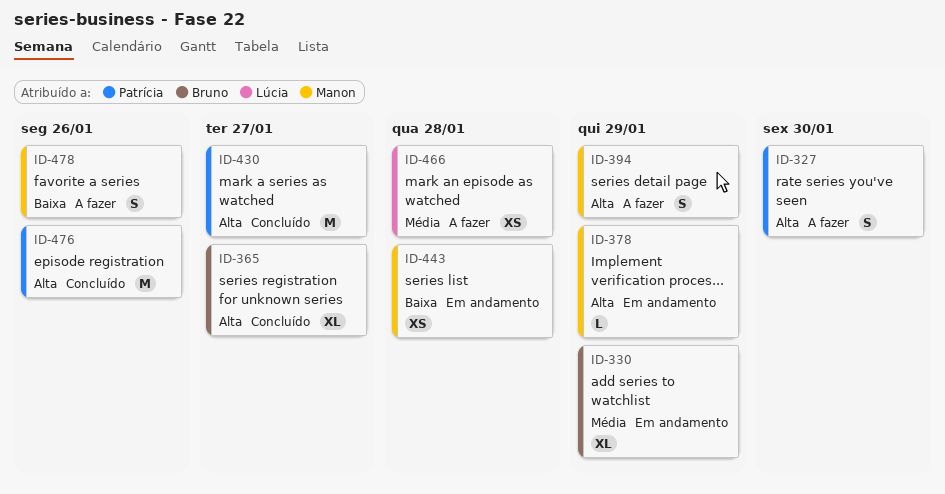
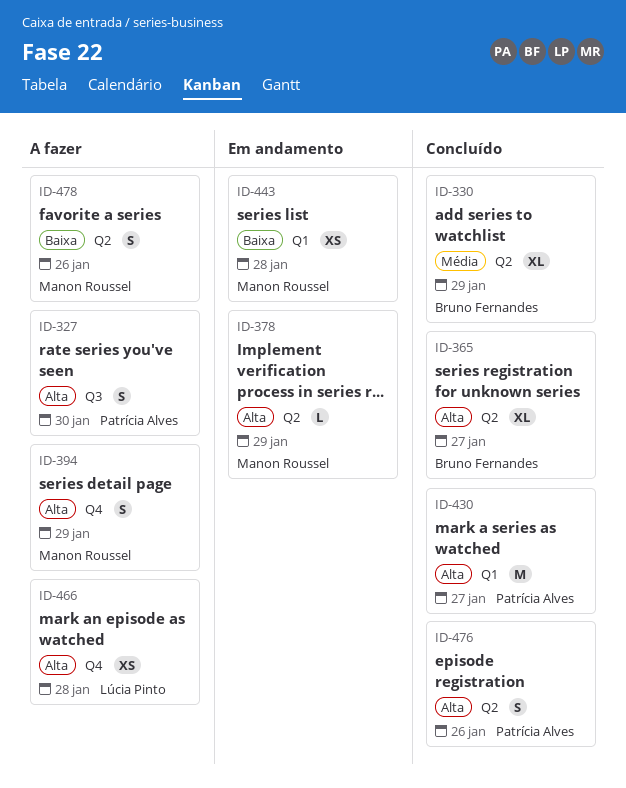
ID-330, status: Em andamento -> Concluído
ID-466, priority: Média -> Alta
ID-476, estimate: M -> S

